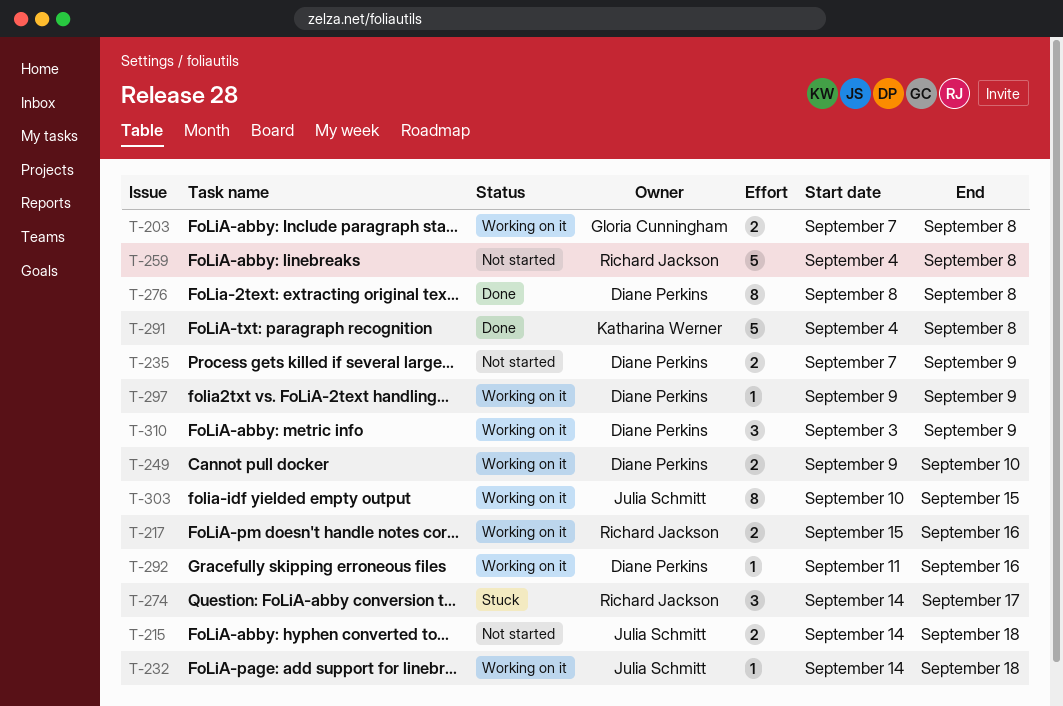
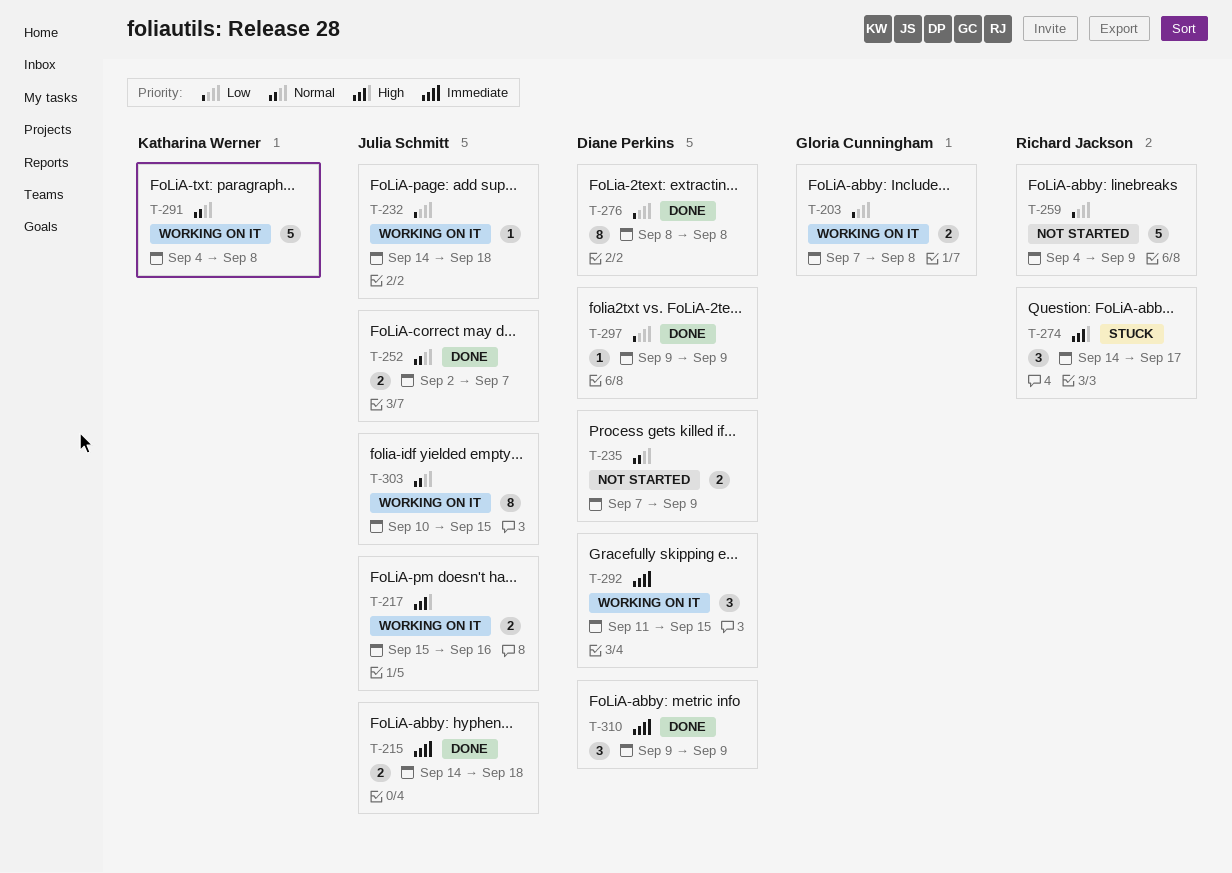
T-215, status: Not started -> Done
T-217, owner: Richard Jackson -> Julia Schmitt
T-249: present -> none
T-252: none -> present
T-259, due: Sep 8 -> Sep 9
T-291, status: Done -> Working on it
T-292, estimate: 1 -> 3
T-292, due: Sep 16 -> Sep 15
T-297, status: Working on it -> Done
T-310, status: Working on it -> Done
T-310, start: Sep 3 -> Sep 9

